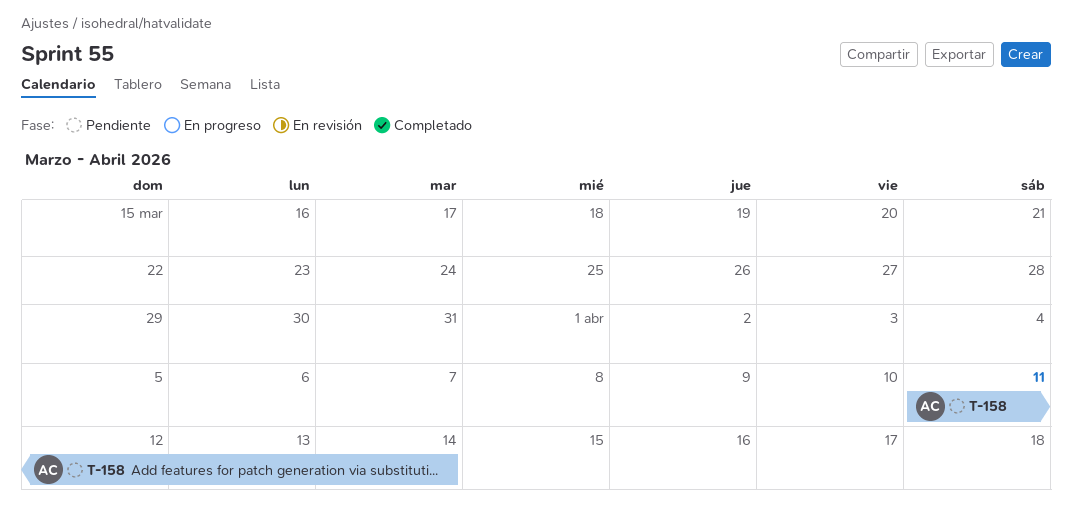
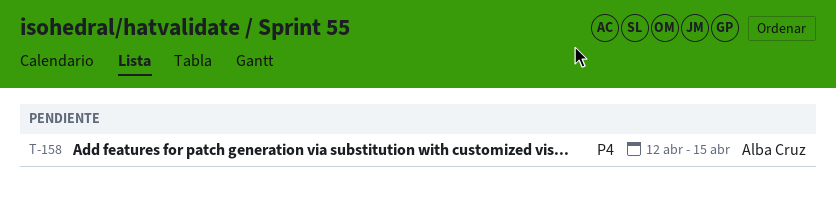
T-158, start: Apr 11 -> Apr 12
T-158, due: Apr 14 -> Apr 15

